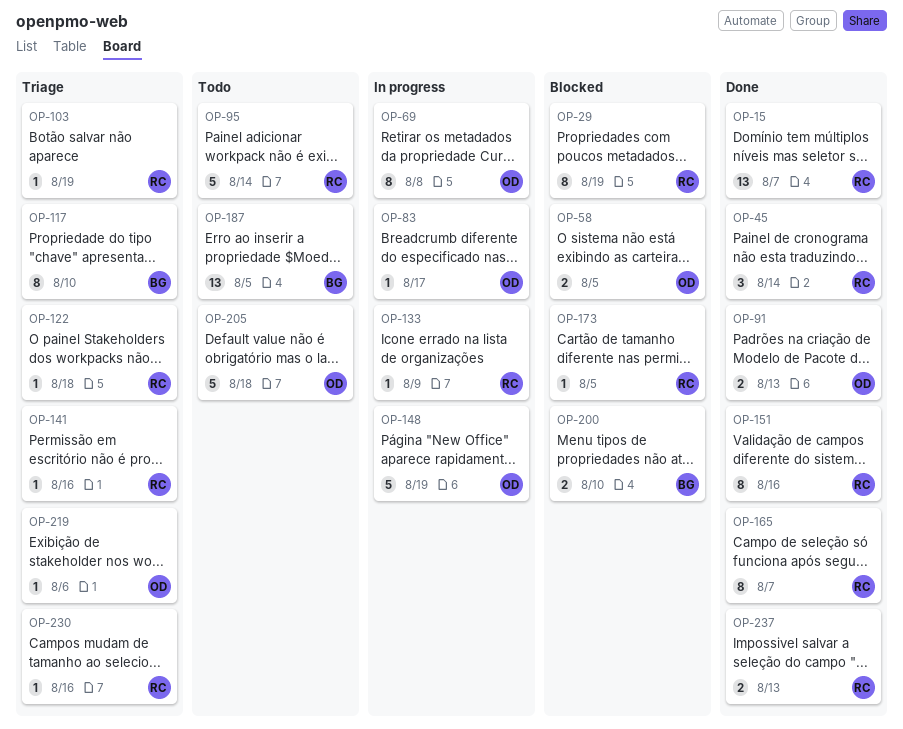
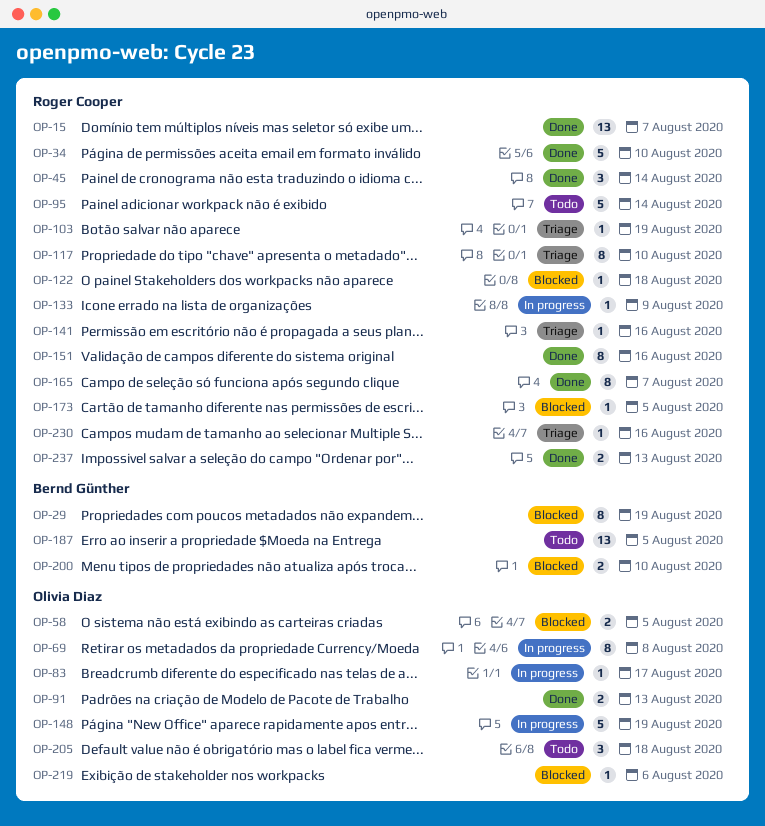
OP-29, owner: Roger Cooper -> Bernd Günther
OP-34: none -> present
OP-117, owner: Bernd Günther -> Roger Cooper
OP-122, status: Triage -> Blocked
OP-205, estimate: 5 -> 3
OP-219, status: Triage -> Blocked

